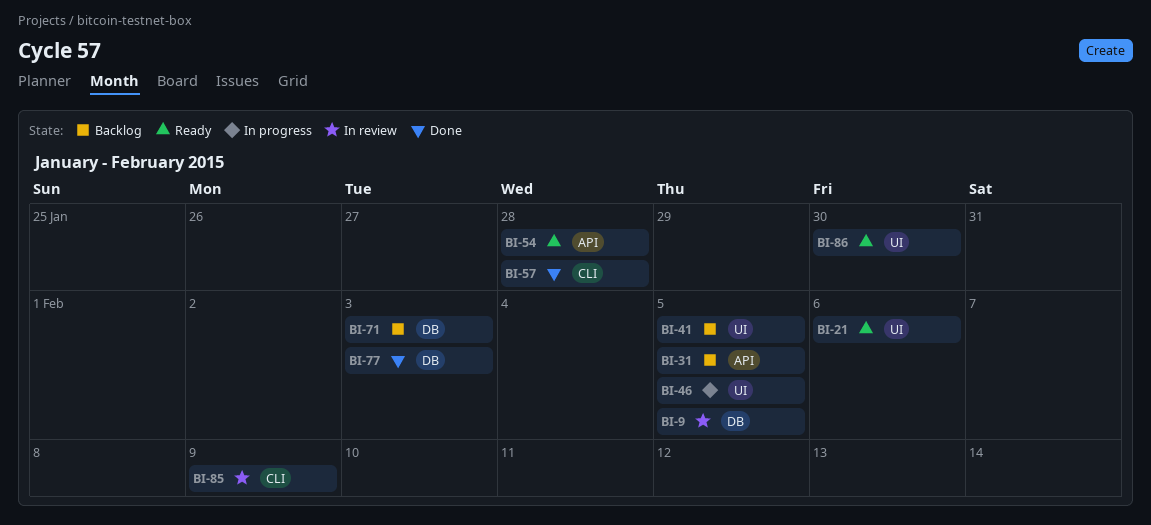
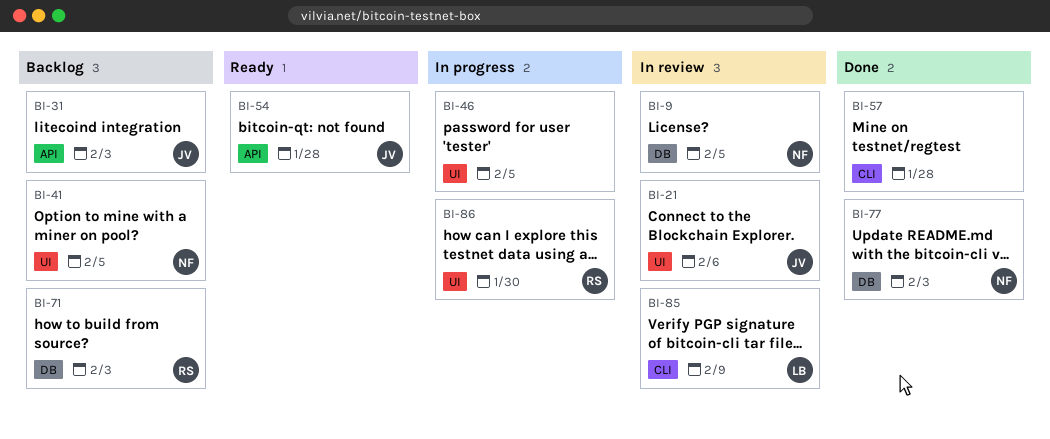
BI-21, status: Ready -> In review
BI-31, due: Feb 5 -> Feb 3
BI-86, status: Ready -> In progress

